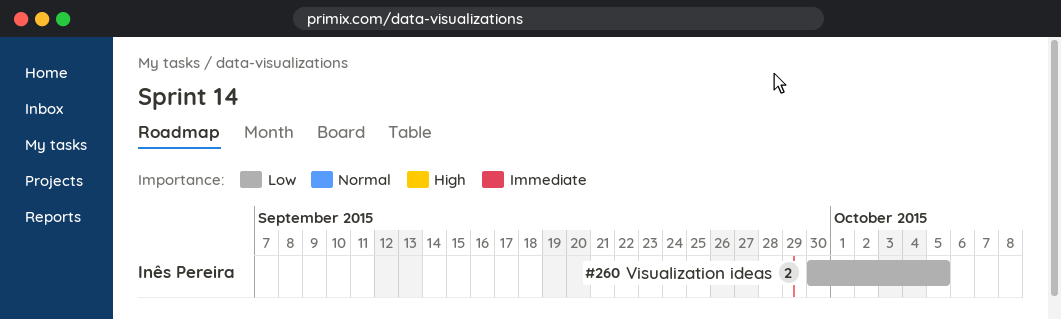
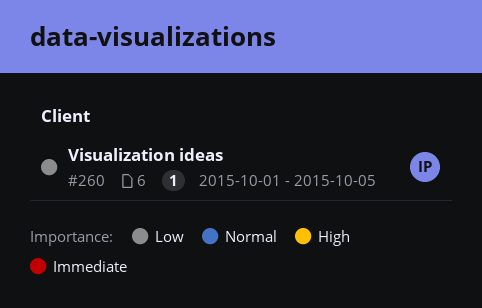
#260, estimate: 2 -> 1
#260, start: Sep 30 -> Oct 1

